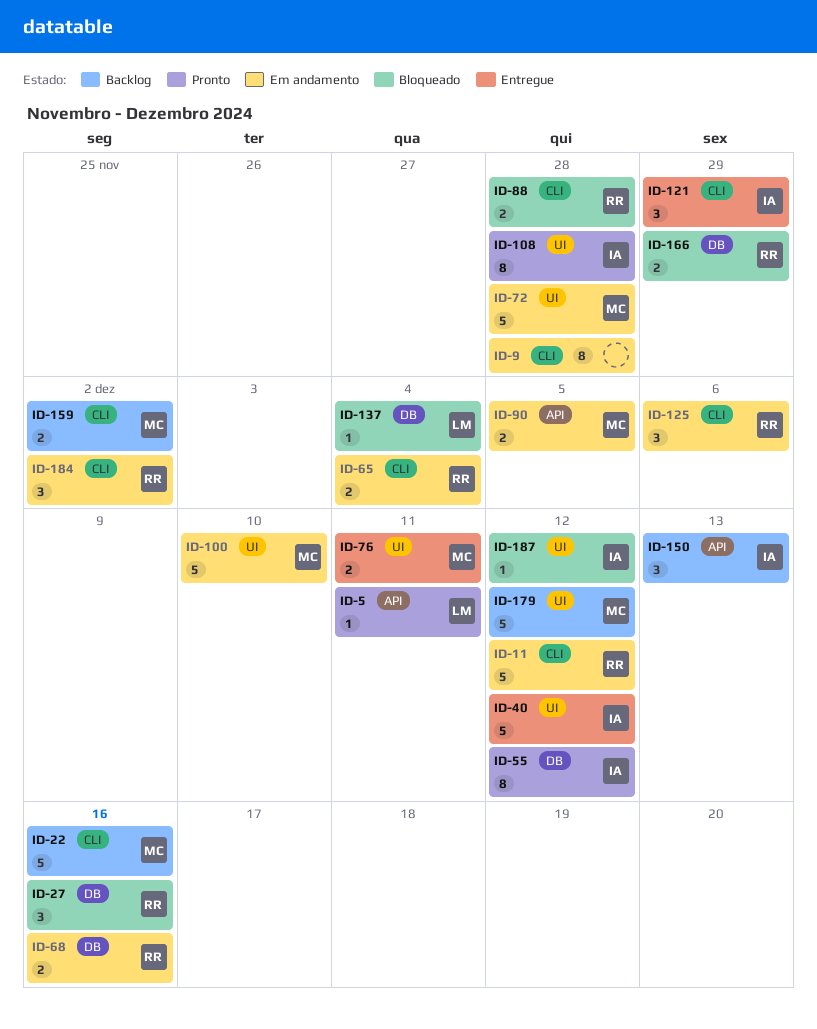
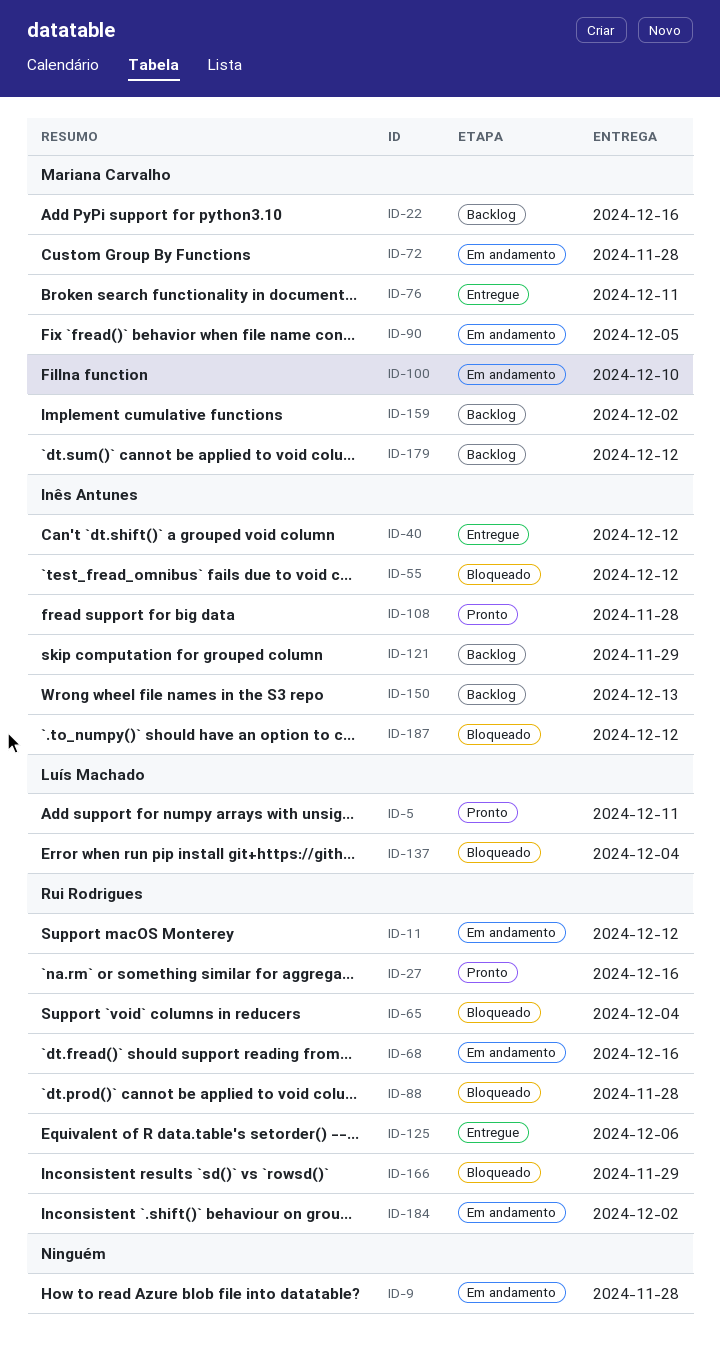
ID-27, status: Bloqueado -> Pronto
ID-55, status: Pronto -> Bloqueado
ID-65, status: Em andamento -> Bloqueado
ID-121, status: Entregue -> Backlog
ID-125, status: Em andamento -> Entregue

